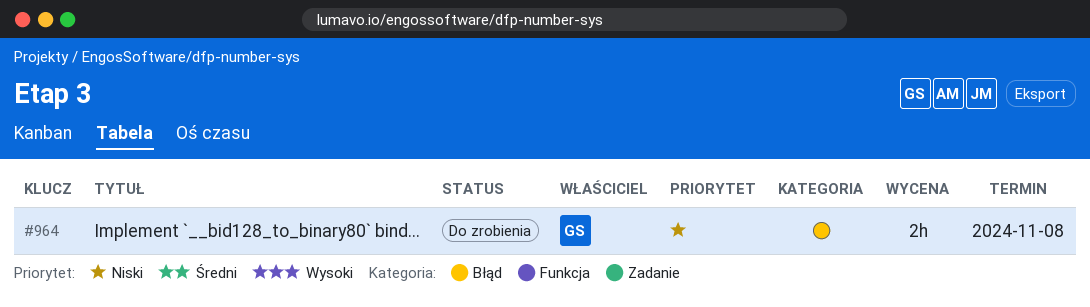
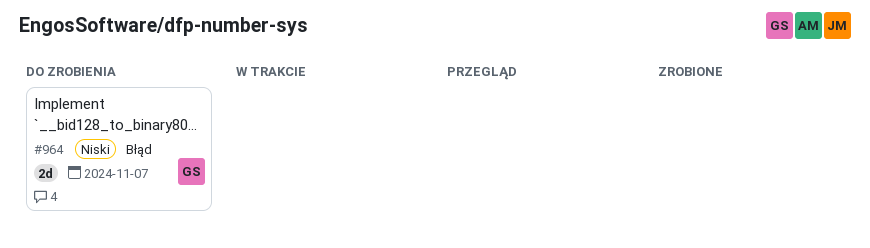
#964, estimate: 2h -> 2d
#964, due: Nov 8 -> Nov 7

